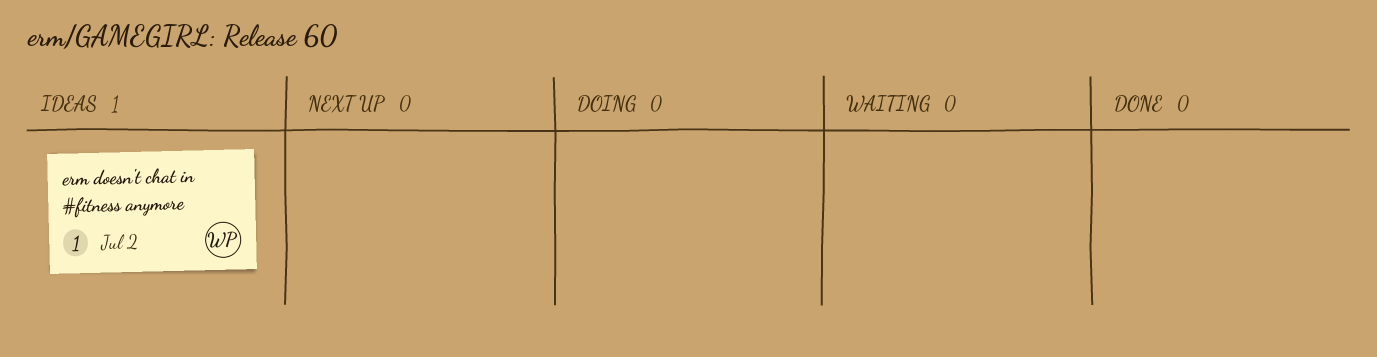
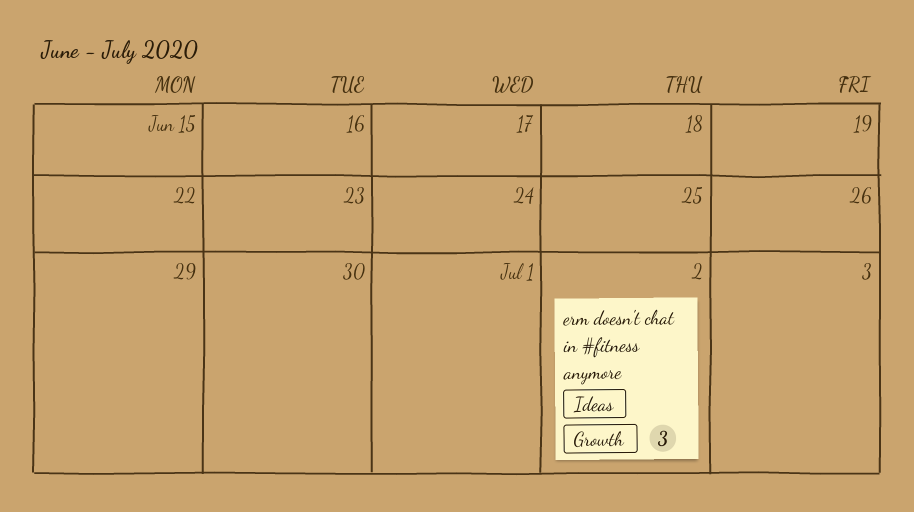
erm doesn't chat in #fitness anymore, estimate: 1 -> 3

